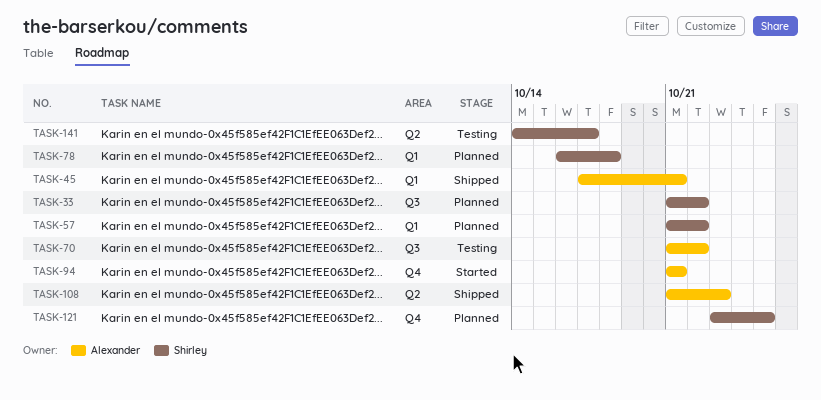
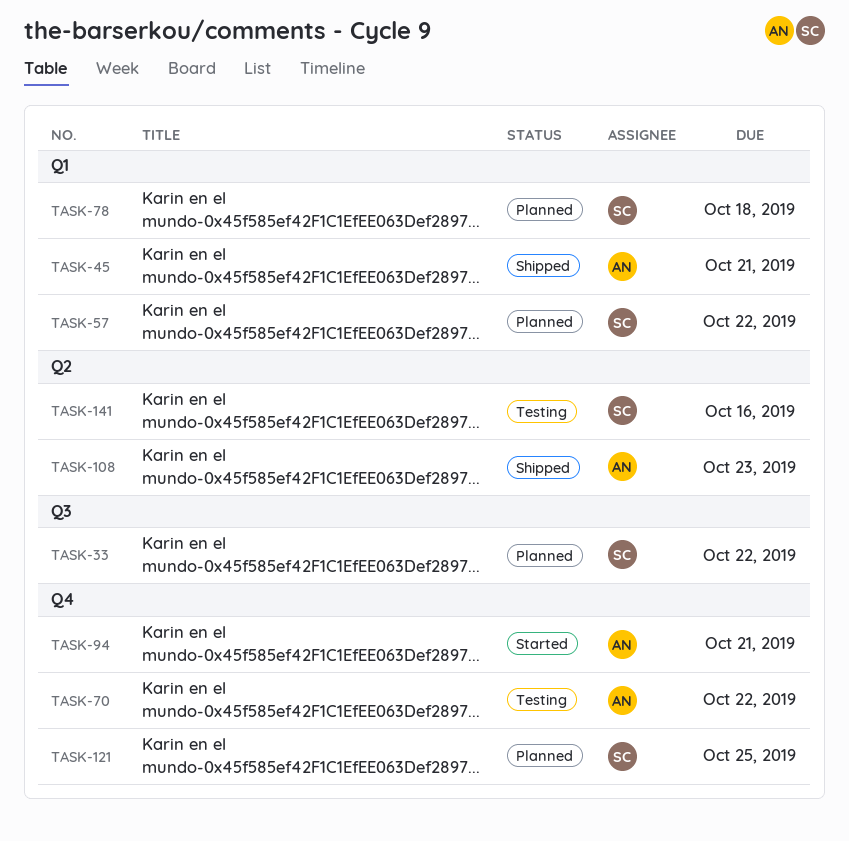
TASK-70, label: Q3 -> Q4
TASK-141, due: Oct 17 -> Oct 16

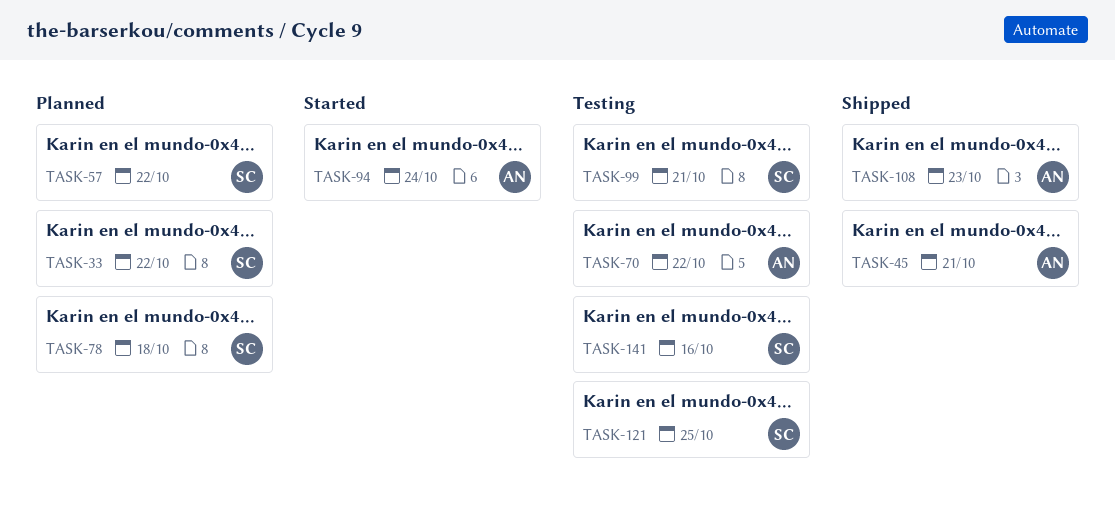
TASK-94, due: Oct 21 -> Oct 24
TASK-99: none -> present
TASK-121, status: Planned -> Testing

